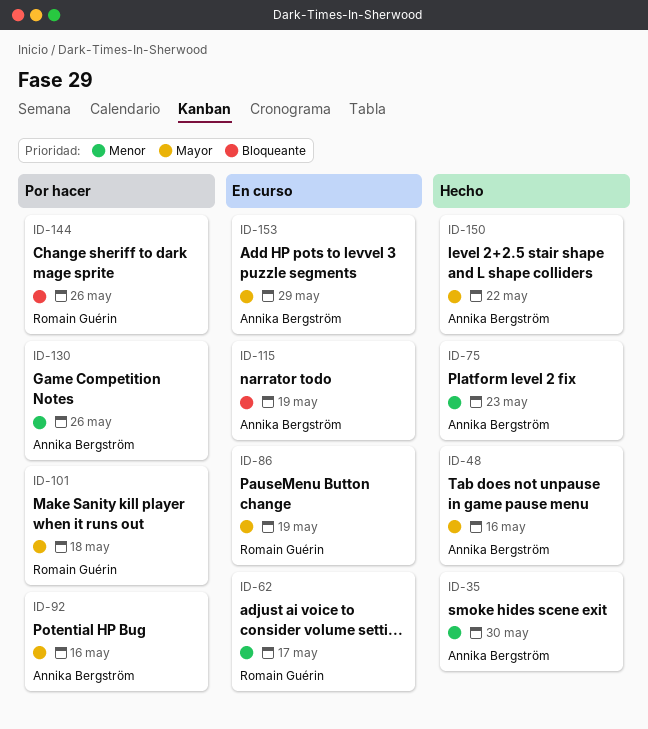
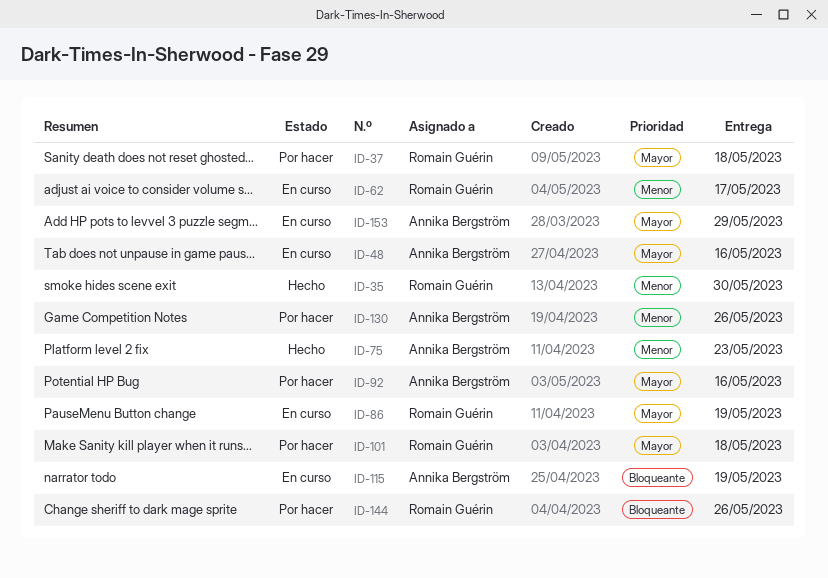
ID-35, owner: Annika Bergström -> Romain Guérin
ID-37: none -> present
ID-48, status: Hecho -> En curso
ID-150: present -> none

